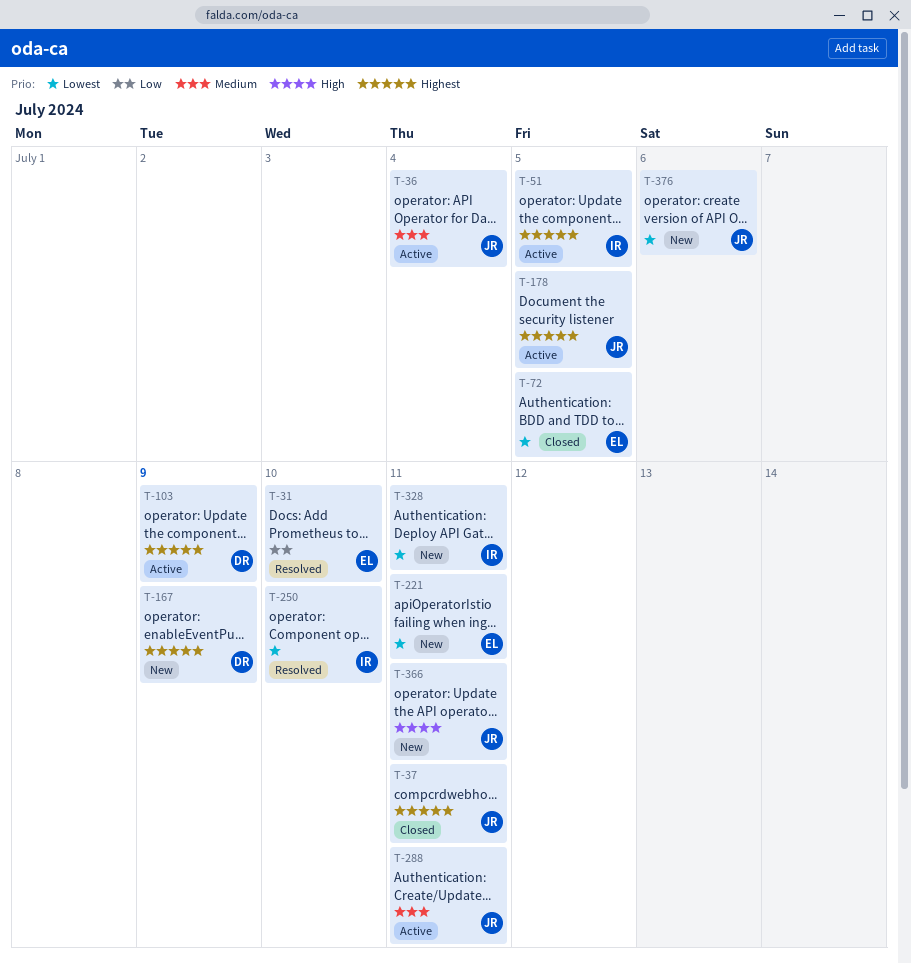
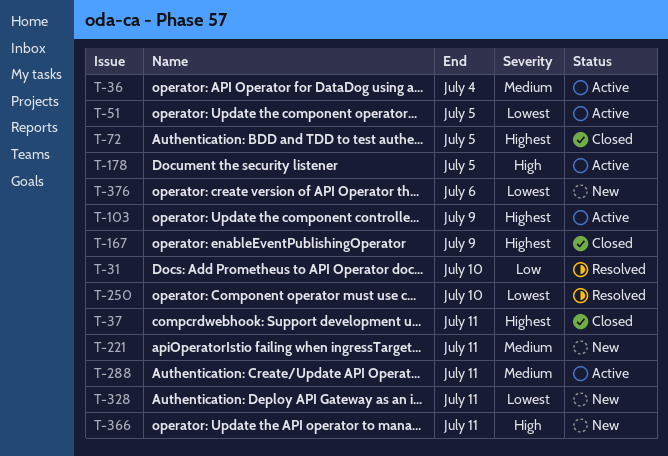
T-51, priority: Highest -> Lowest
T-72, priority: Lowest -> Highest
T-167, status: New -> Closed
T-178, priority: Highest -> High
T-221, priority: Lowest -> Medium

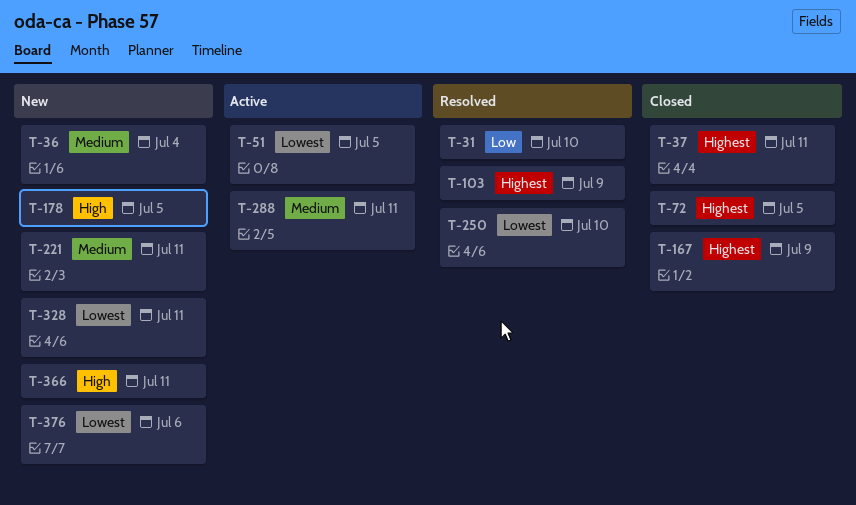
T-36, status: Active -> New
T-103, status: Active -> Resolved
T-178, status: Active -> New

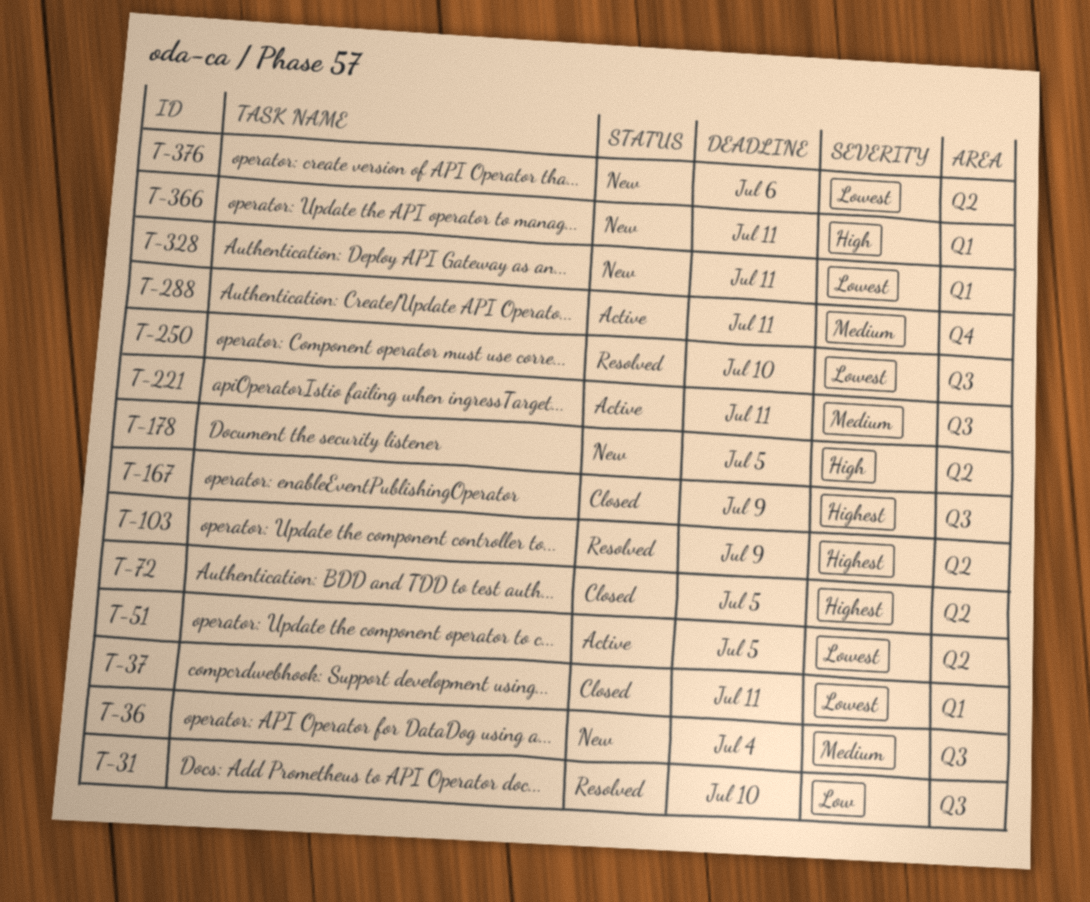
T-37, priority: Highest -> Lowest
T-221, status: New -> Active

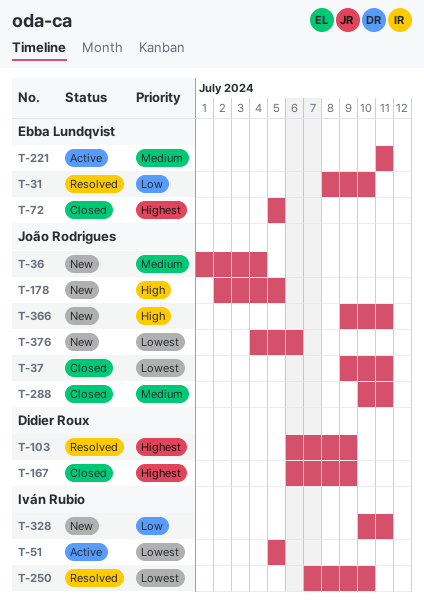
T-288, status: Active -> Closed
T-328, priority: Lowest -> Low

